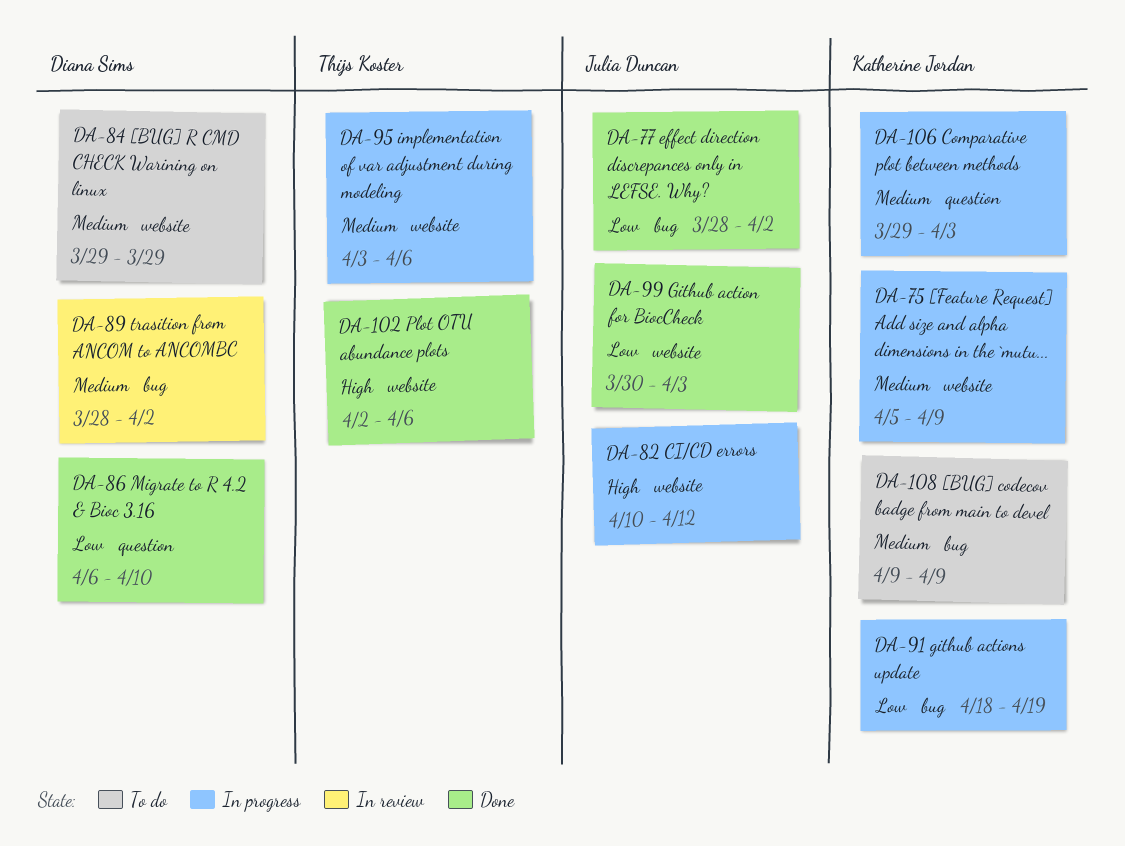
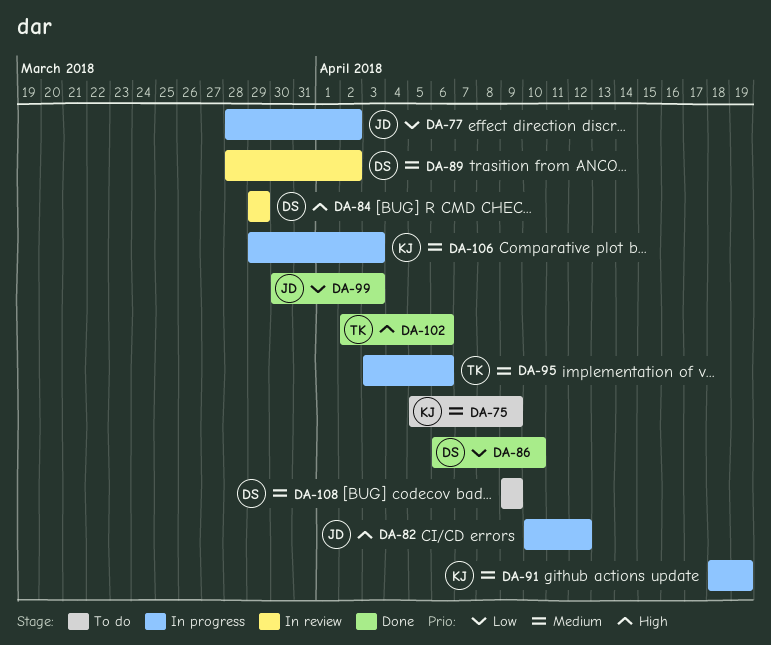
DA-75, status: In progress -> To do
DA-77, status: Done -> In progress
DA-84, status: To do -> In review
DA-84, priority: Medium -> High
DA-91, priority: Low -> Medium
DA-108, owner: Katherine Jordan -> Diana Sims

